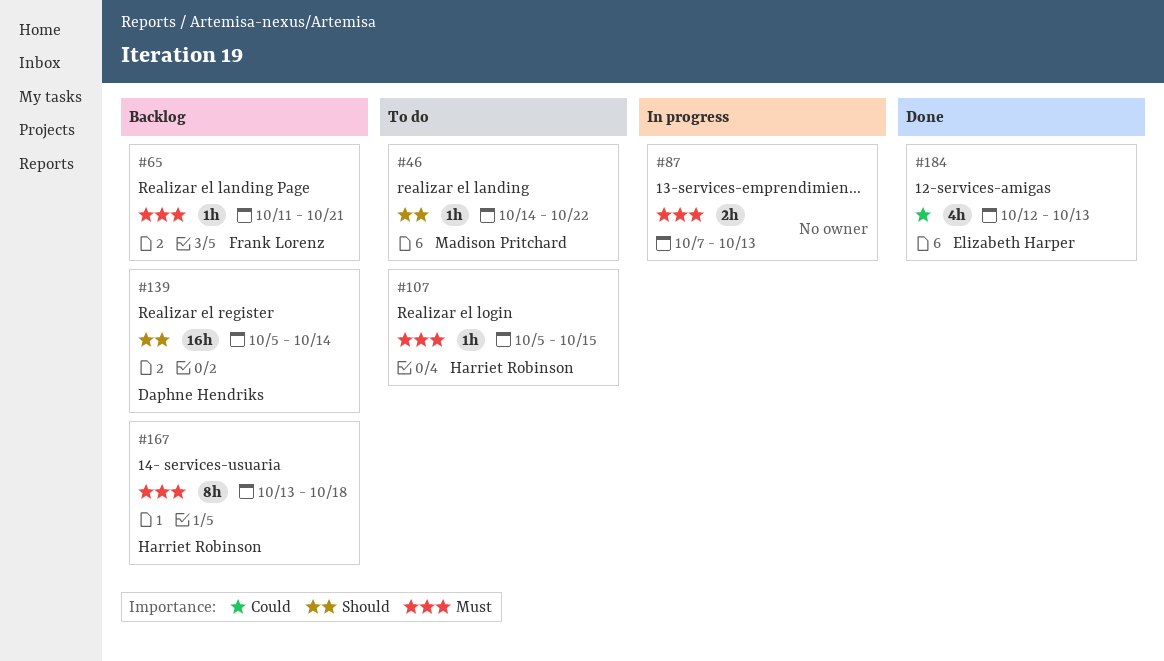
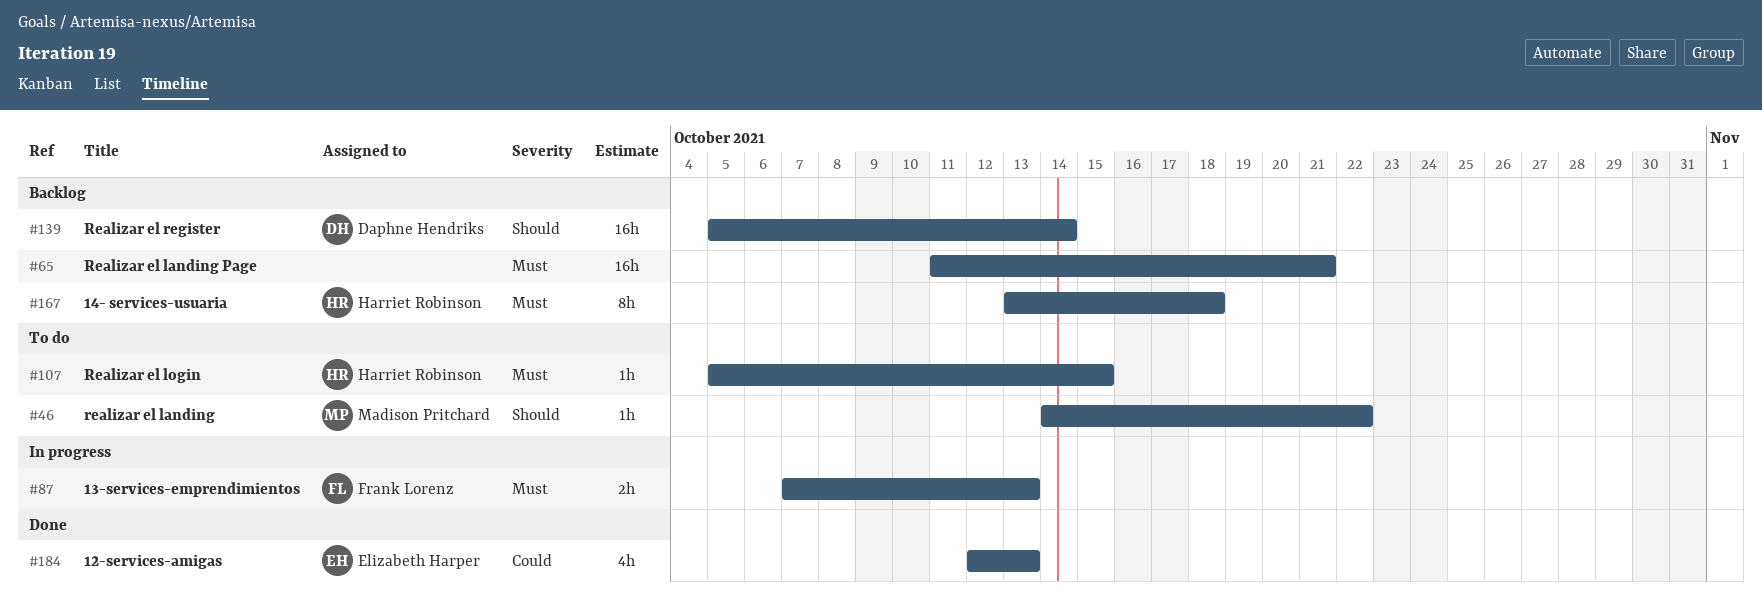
#65, owner: Frank Lorenz -> none
#65, estimate: 1h -> 16h
#87, owner: none -> Frank Lorenz

